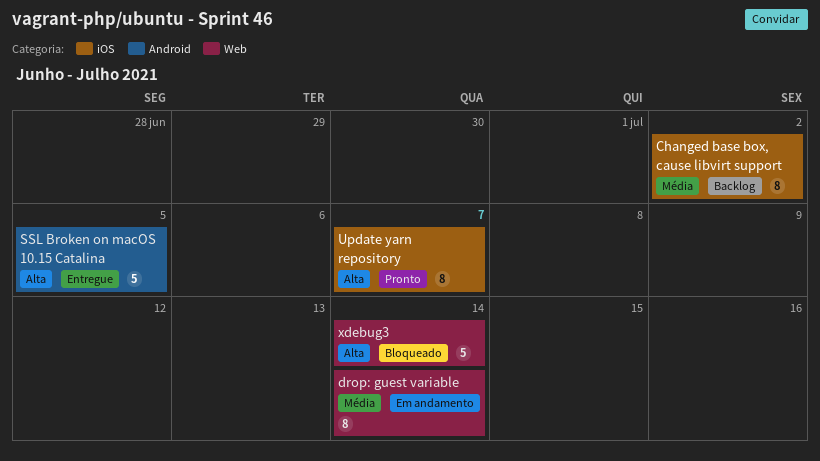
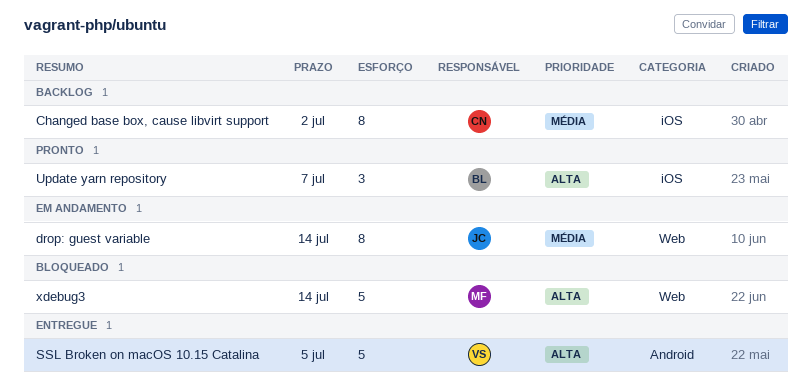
Update yarn repository, estimate: 8 -> 3

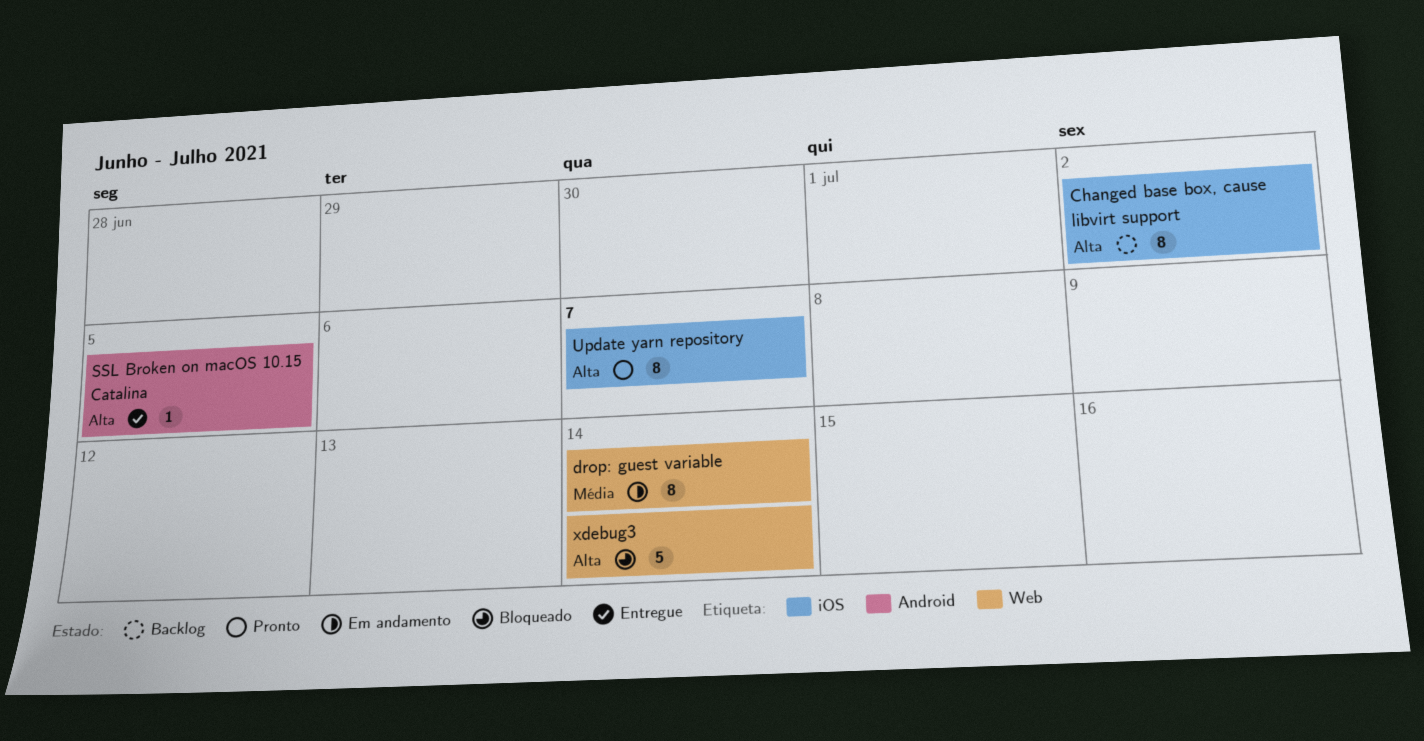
Changed base box, cause libvirt support, priority: Média -> Alta
SSL Broken on macOS 10.15 Catalina, estimate: 5 -> 1
Update yarn repository, estimate: 3 -> 8

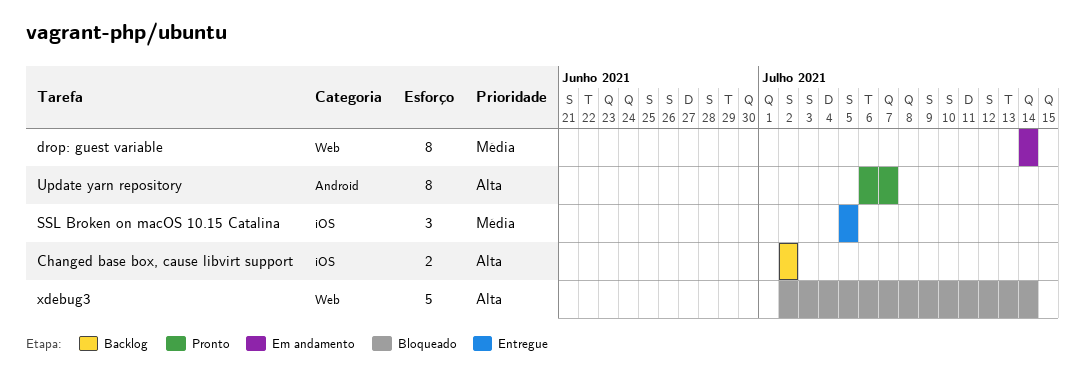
Changed base box, cause libvirt support, estimate: 8 -> 2
SSL Broken on macOS 10.15 Catalina, priority: Alta -> Média
SSL Broken on macOS 10.15 Catalina, label: Android -> iOS
SSL Broken on macOS 10.15 Catalina, estimate: 1 -> 3
Update yarn repository, label: iOS -> Android

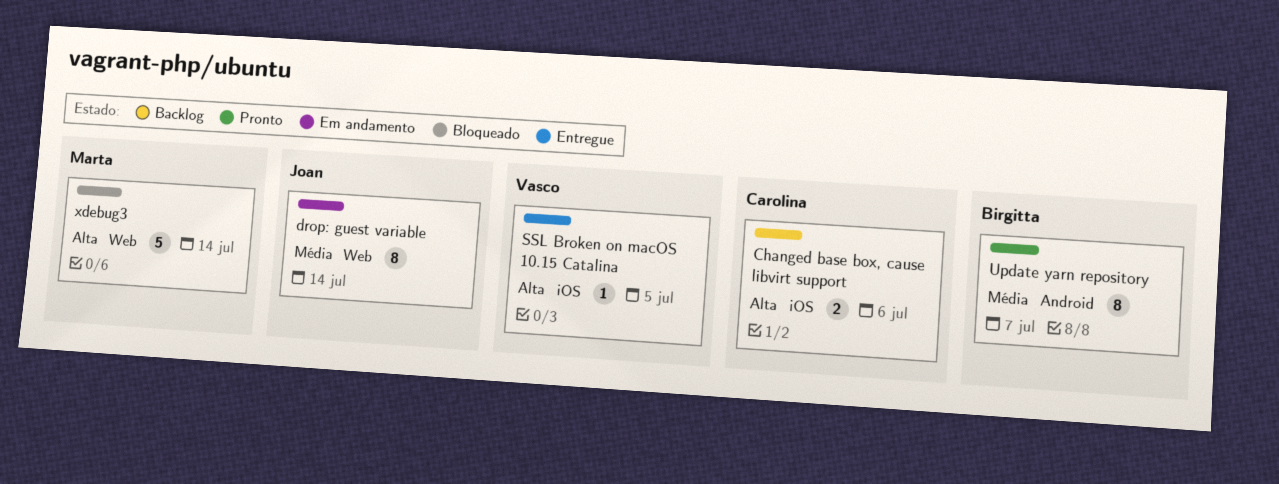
Changed base box, cause libvirt support, due: Jul 2 -> Jul 6
SSL Broken on macOS 10.15 Catalina, priority: Média -> Alta
SSL Broken on macOS 10.15 Catalina, estimate: 3 -> 1
Update yarn repository, priority: Alta -> Média

